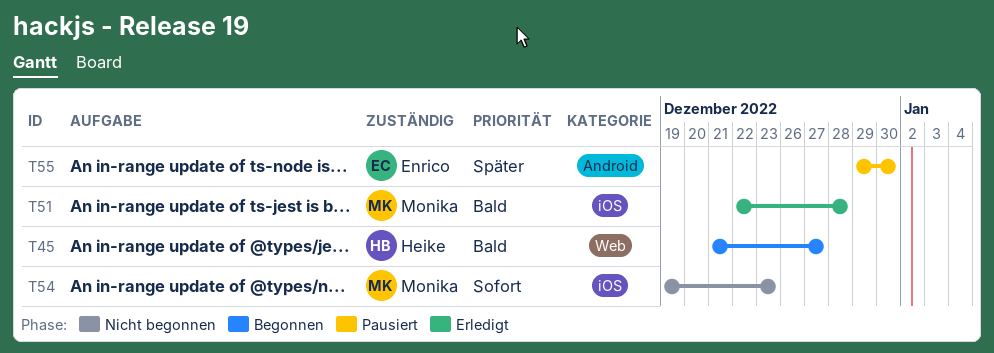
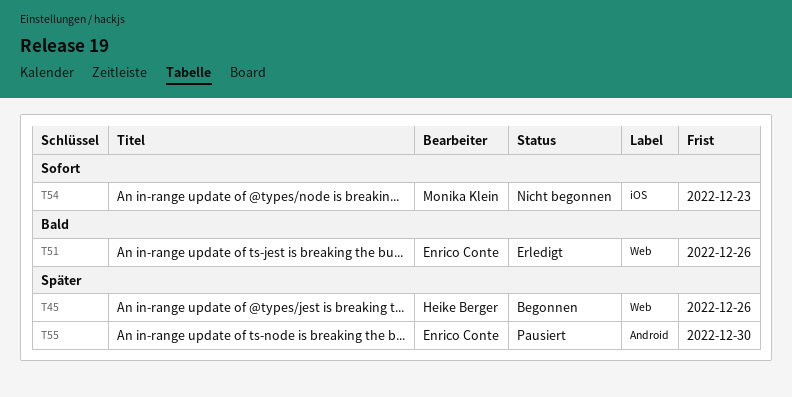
T45, priority: Bald -> Später
T45, due: Dec 27 -> Dec 26
T51, owner: Monika Klein -> Enrico Conte
T51, label: iOS -> Web
T51, due: Dec 28 -> Dec 26

